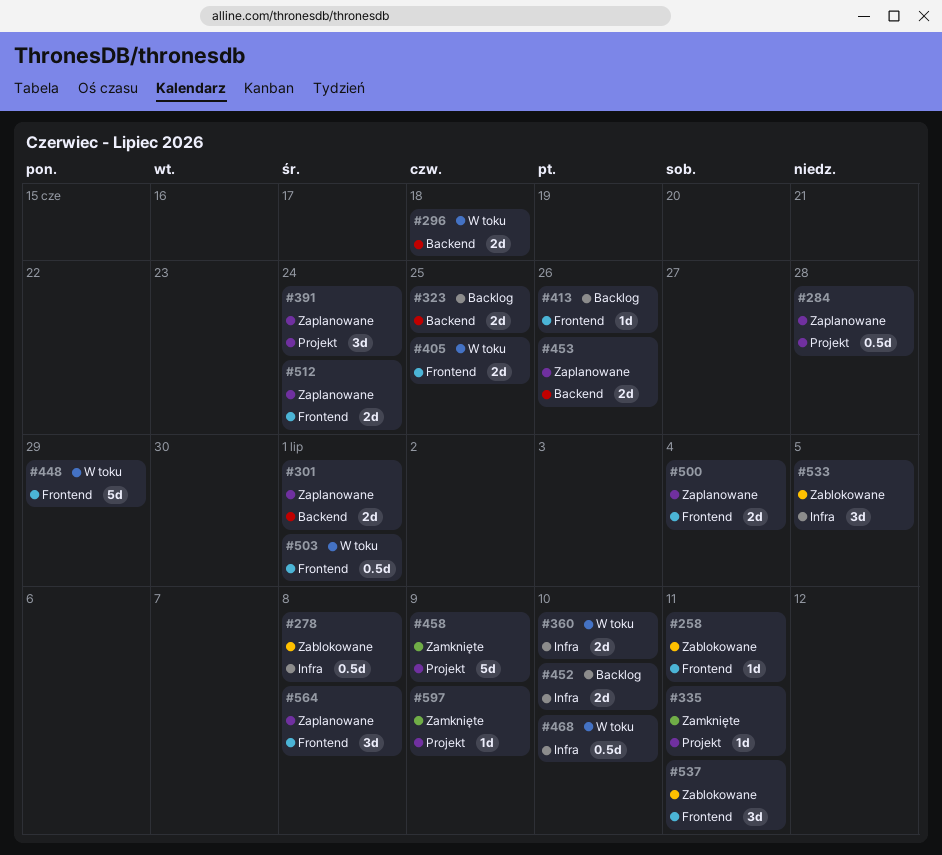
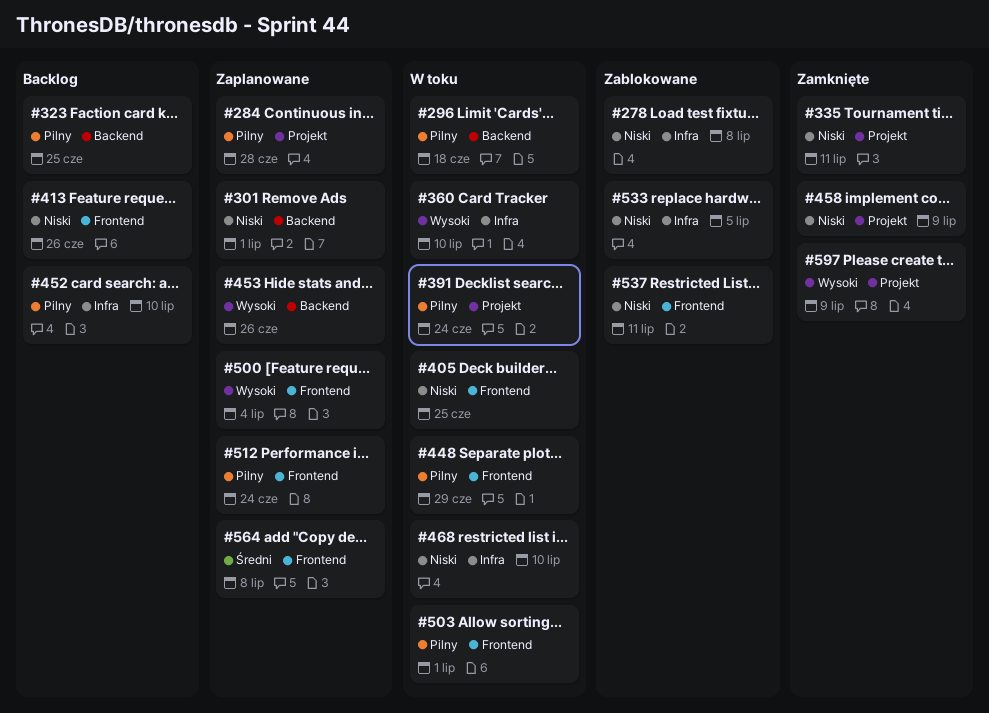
#258: present -> none
#391, status: Zaplanowane -> W toku

